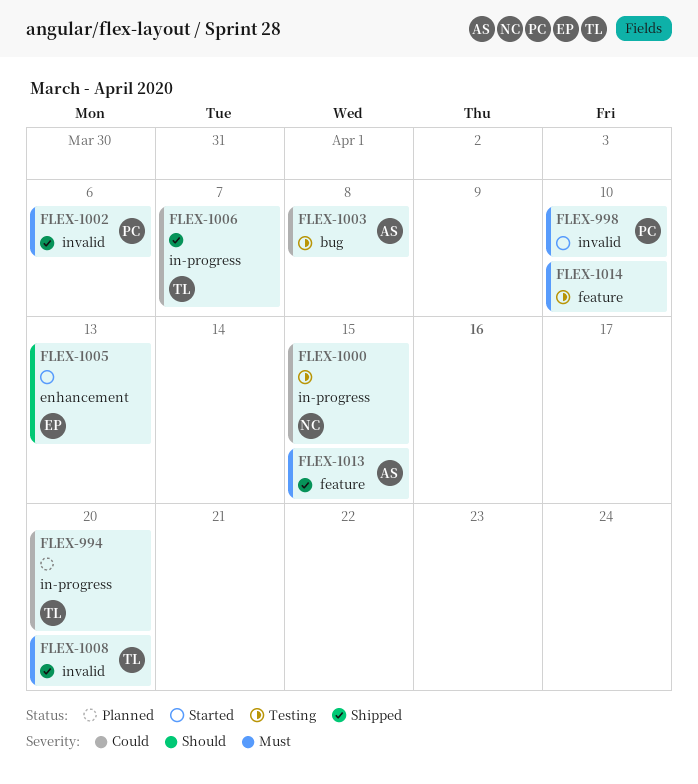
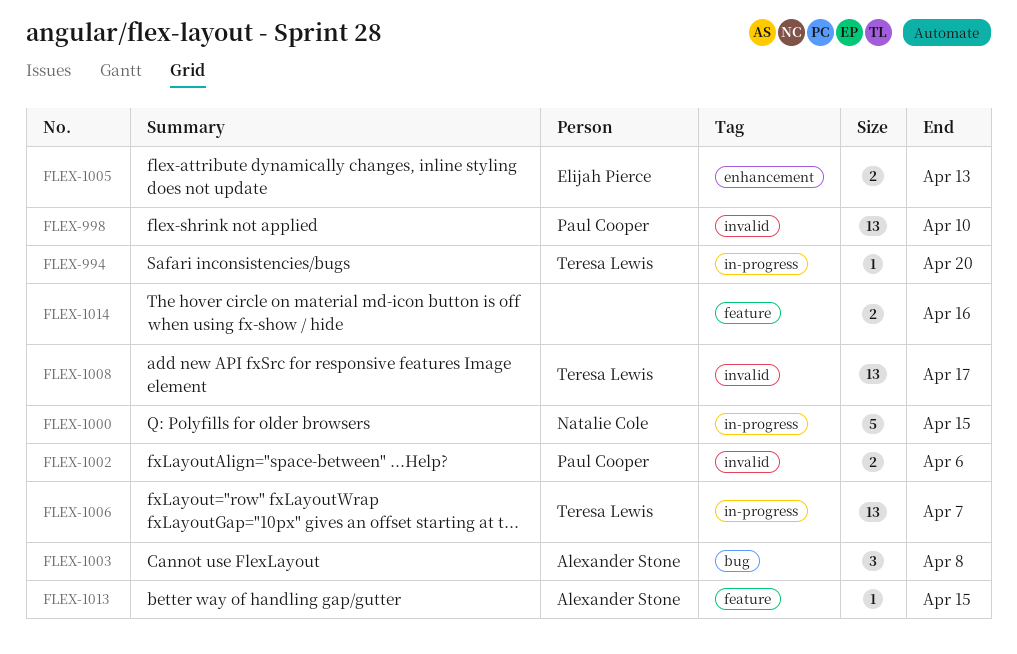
FLEX-1008, due: Apr 20 -> Apr 17
FLEX-1014, due: Apr 10 -> Apr 16

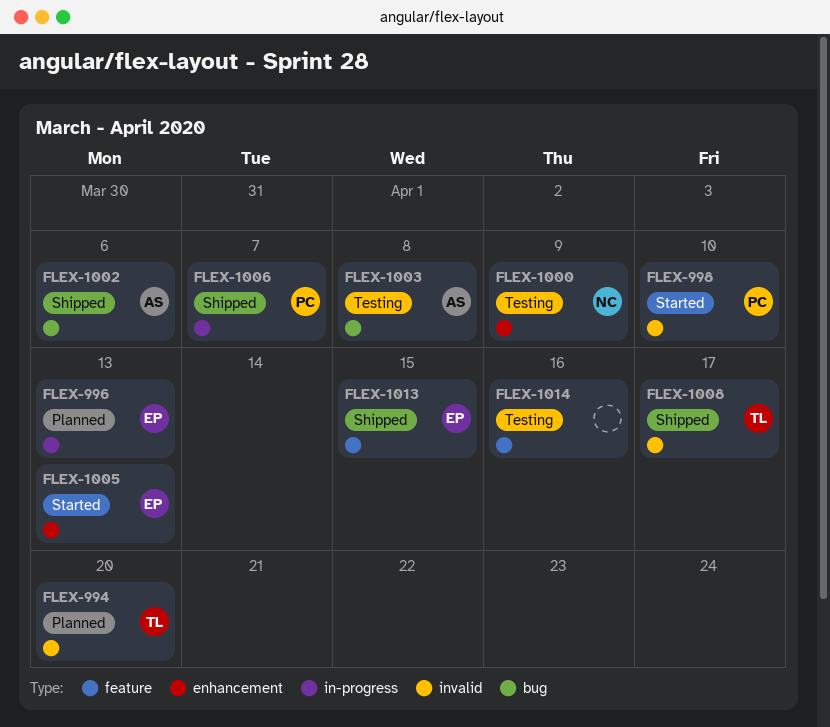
FLEX-994, label: in-progress -> invalid
FLEX-996: none -> present
FLEX-1000, label: in-progress -> enhancement
FLEX-1000, due: Apr 15 -> Apr 9
FLEX-1002, owner: Paul Cooper -> Alexander Stone
FLEX-1002, label: invalid -> bug
FLEX-1006, owner: Teresa Lewis -> Paul Cooper
FLEX-1013, owner: Alexander Stone -> Elijah Pierce

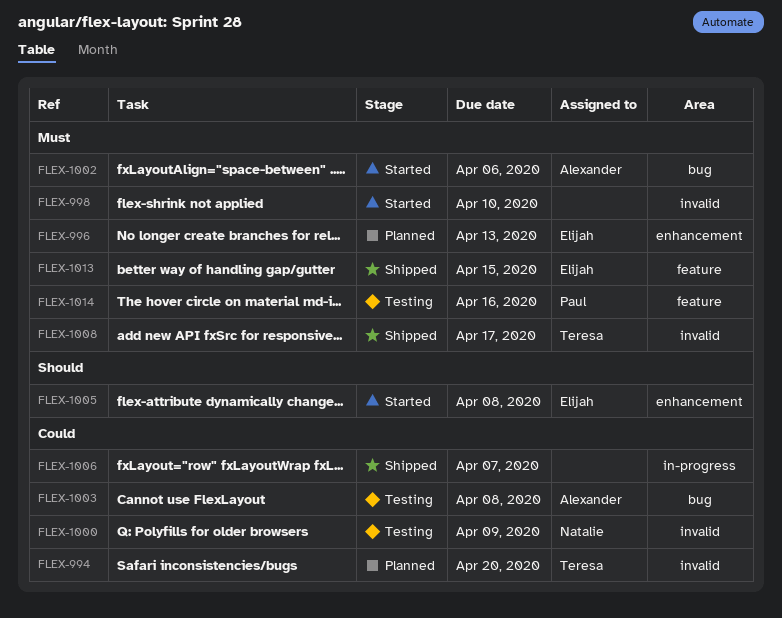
FLEX-996, label: in-progress -> enhancement
FLEX-998, owner: Paul -> none
FLEX-1000, label: enhancement -> invalid
FLEX-1002, status: Shipped -> Started
FLEX-1005, due: Apr 13 -> Apr 8
FLEX-1006, owner: Paul -> none
FLEX-1014, owner: none -> Paul

